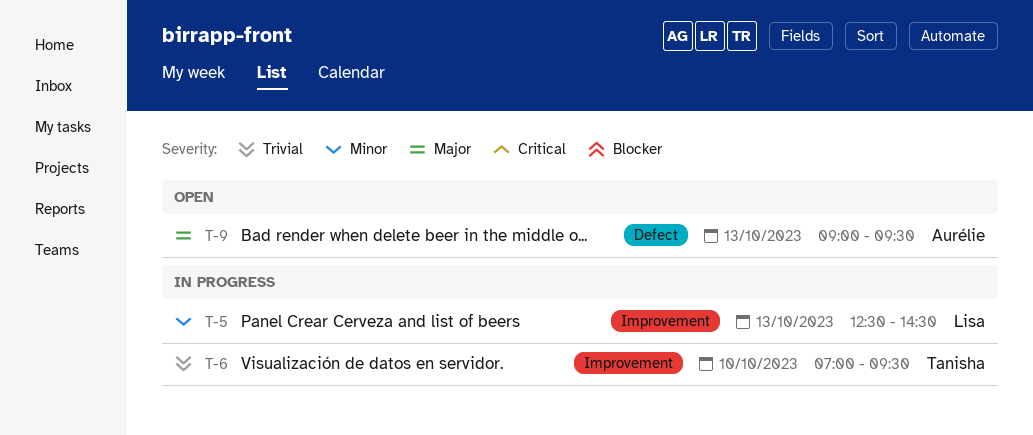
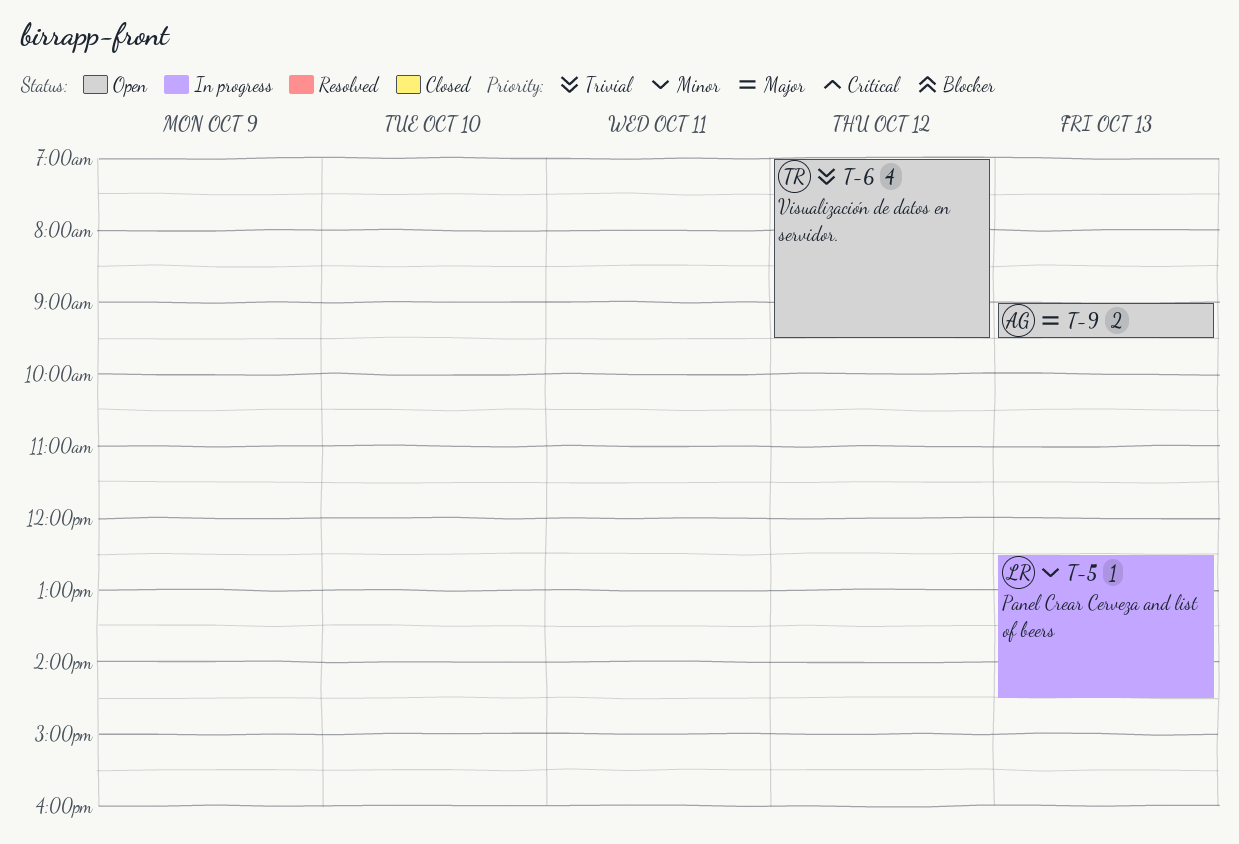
T-6, status: In progress -> Open
T-6, day: Oct 10 -> Oct 12

